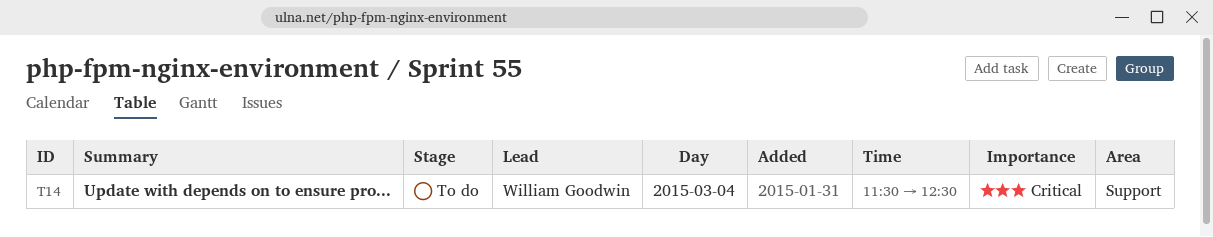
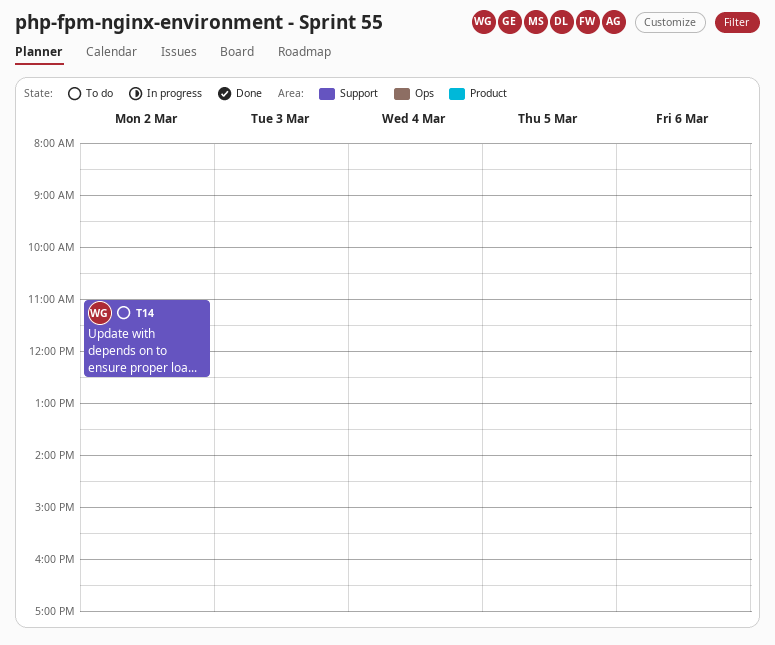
T14, day: Mar 4 -> Mar 2
T14, begins: 11:30 -> 11:00

